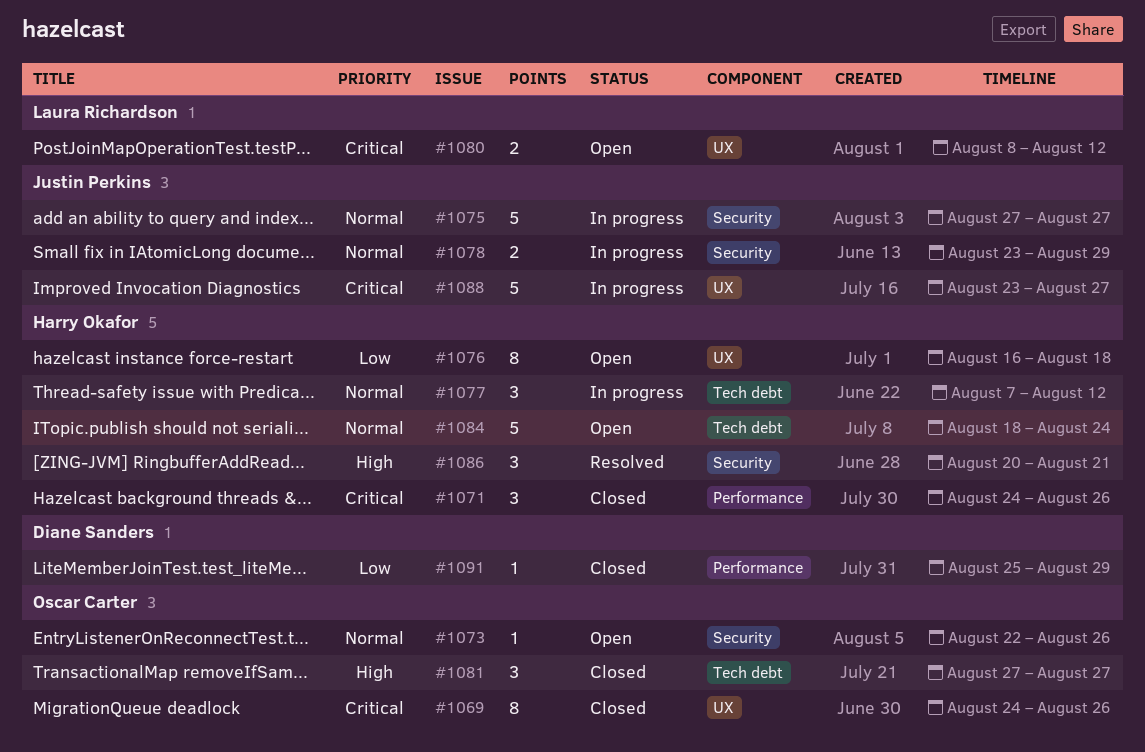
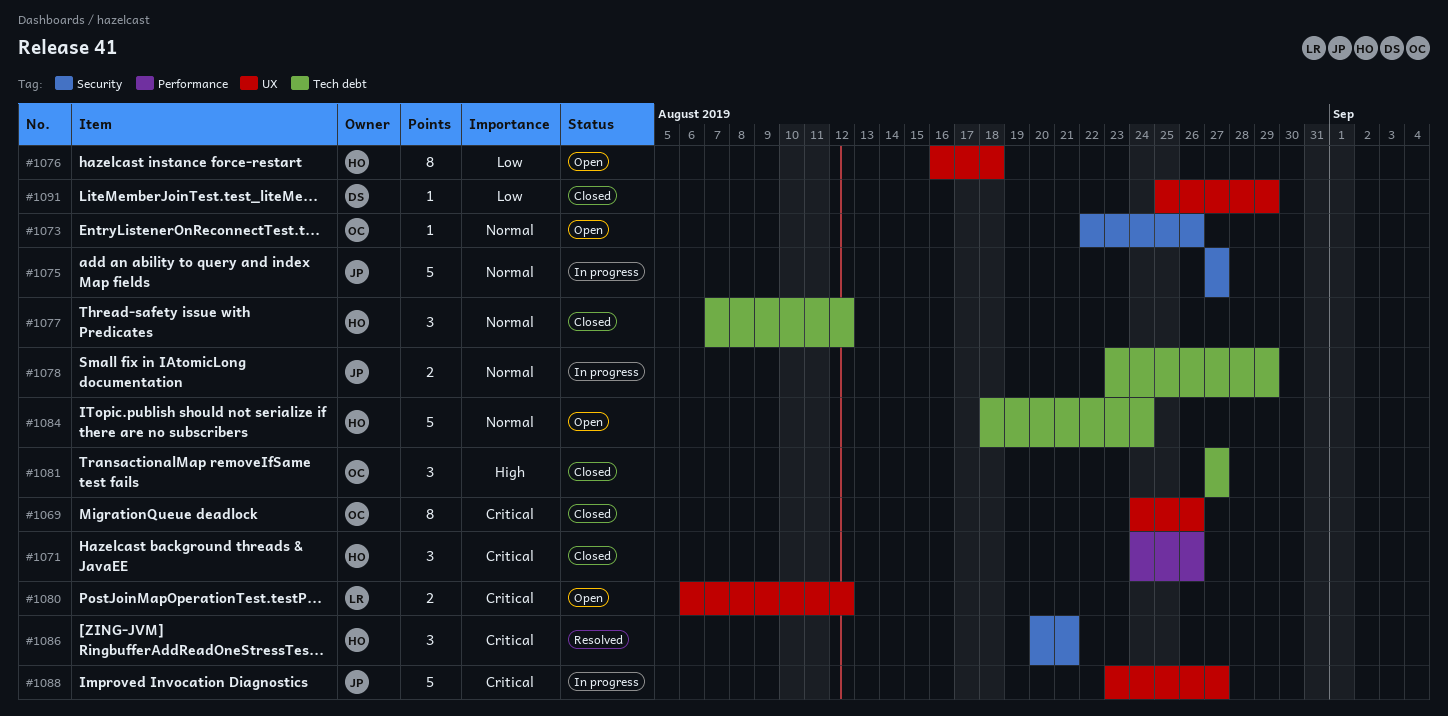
#1077, status: In progress -> Closed
#1078, label: Security -> Tech debt
#1080, start: Aug 8 -> Aug 6
#1086, priority: High -> Critical
#1091, label: Performance -> UX

